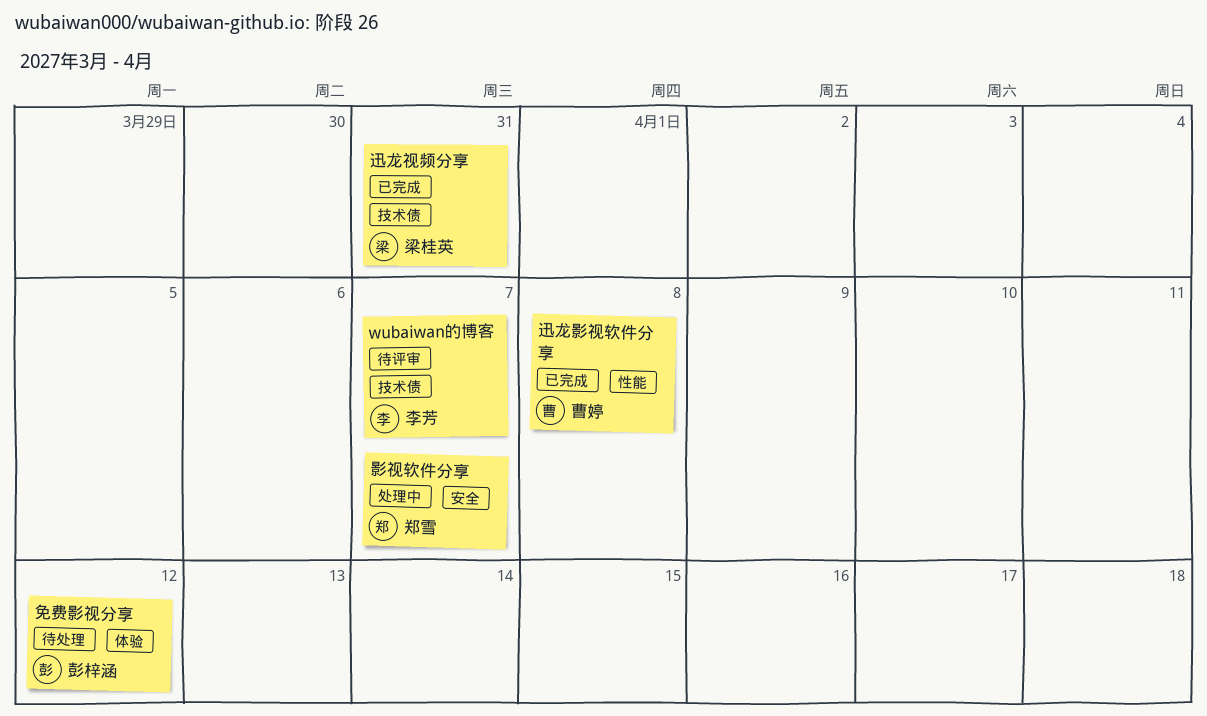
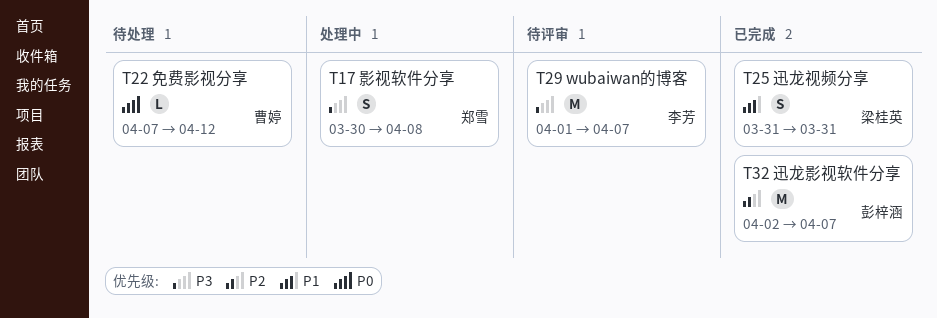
免费影视分享, owner: 彭梓涵 -> 曹婷
影视软件分享, due: Apr 7 -> Apr 8
迅龙影视软件分享, owner: 曹婷 -> 彭梓涵
迅龙影视软件分享, due: Apr 8 -> Apr 7

